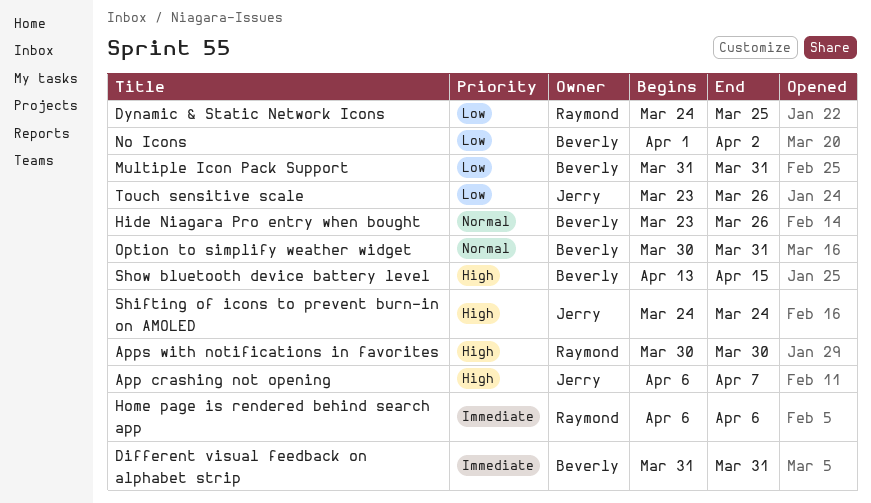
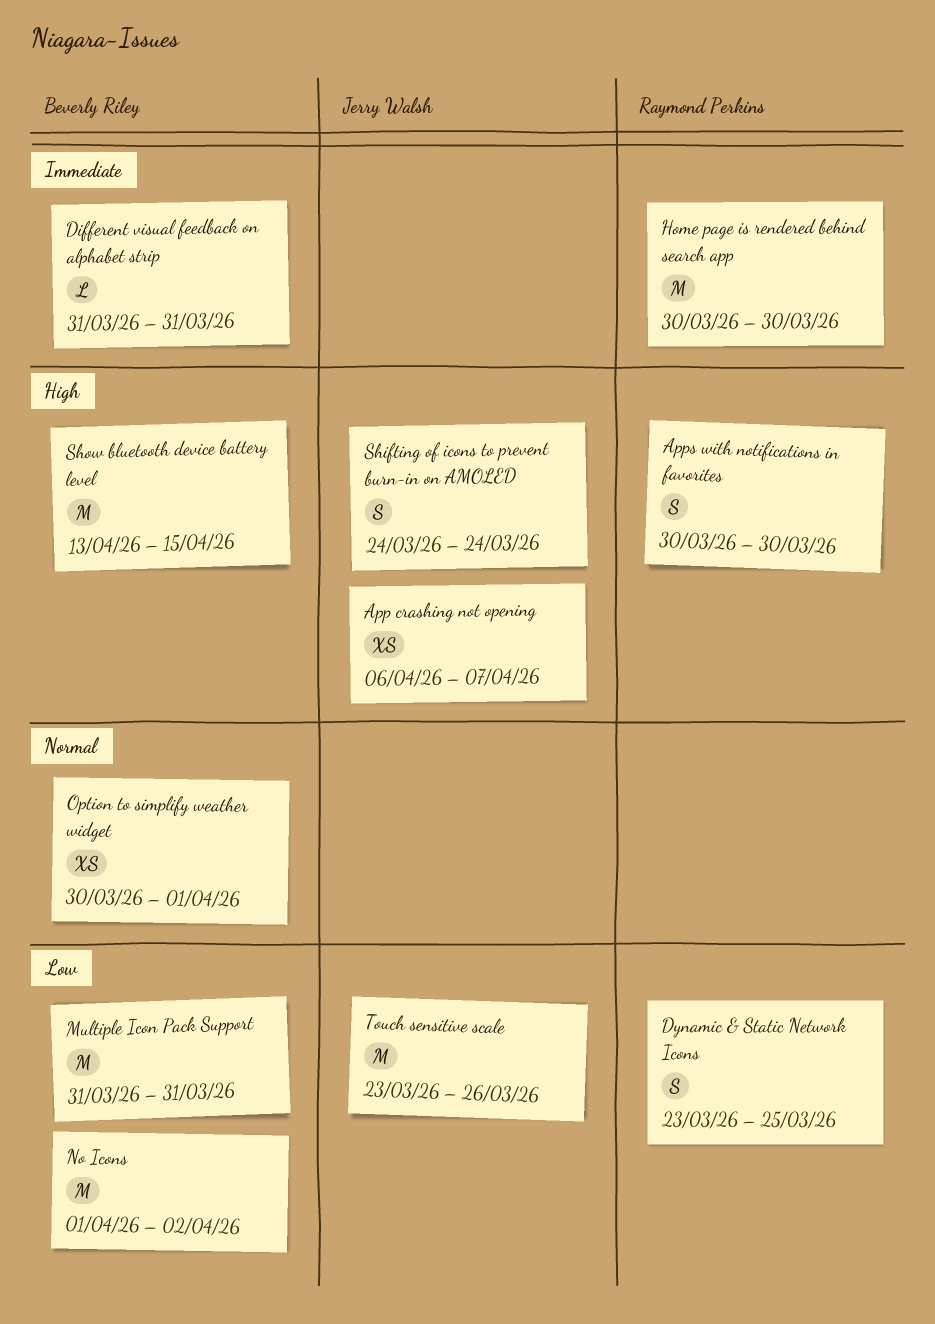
Dynamic & Static Network Icons, start: Mar 24 -> Mar 23
Hide Niagara Pro entry when bought: present -> none
Home page is rendered behind search app, start: Apr 6 -> Mar 30
Home page is rendered behind search app, due: Apr 6 -> Mar 30
Option to simplify weather widget, due: Mar 31 -> Apr 1

